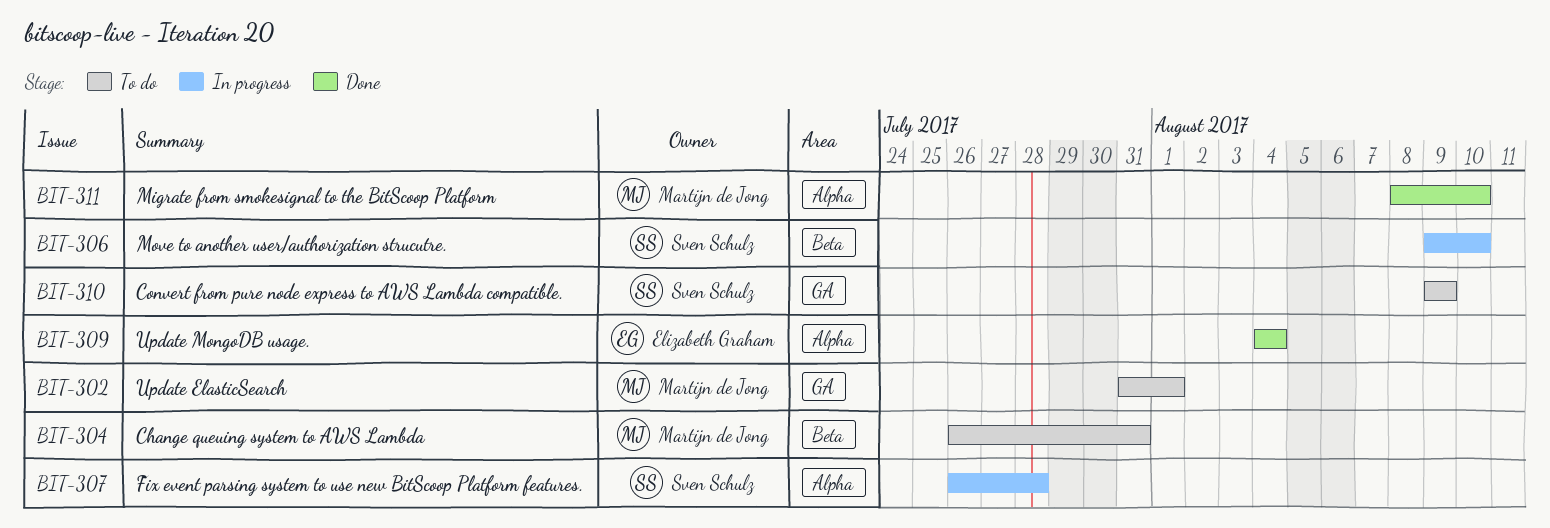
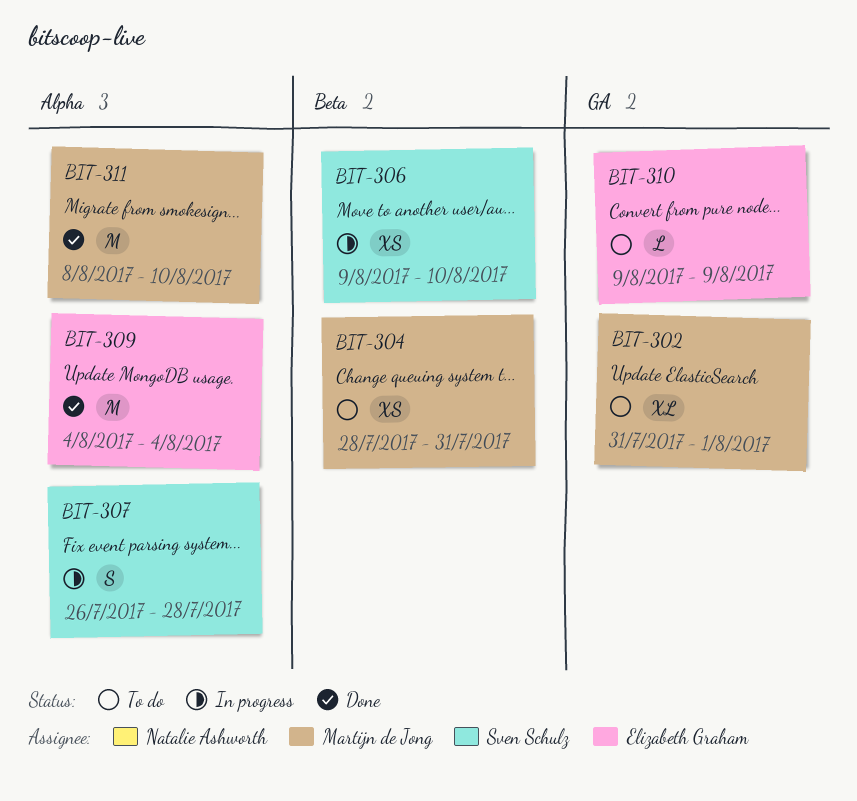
BIT-304, start: Jul 26 -> Jul 28
BIT-310, owner: Sven Schulz -> Elizabeth Graham

